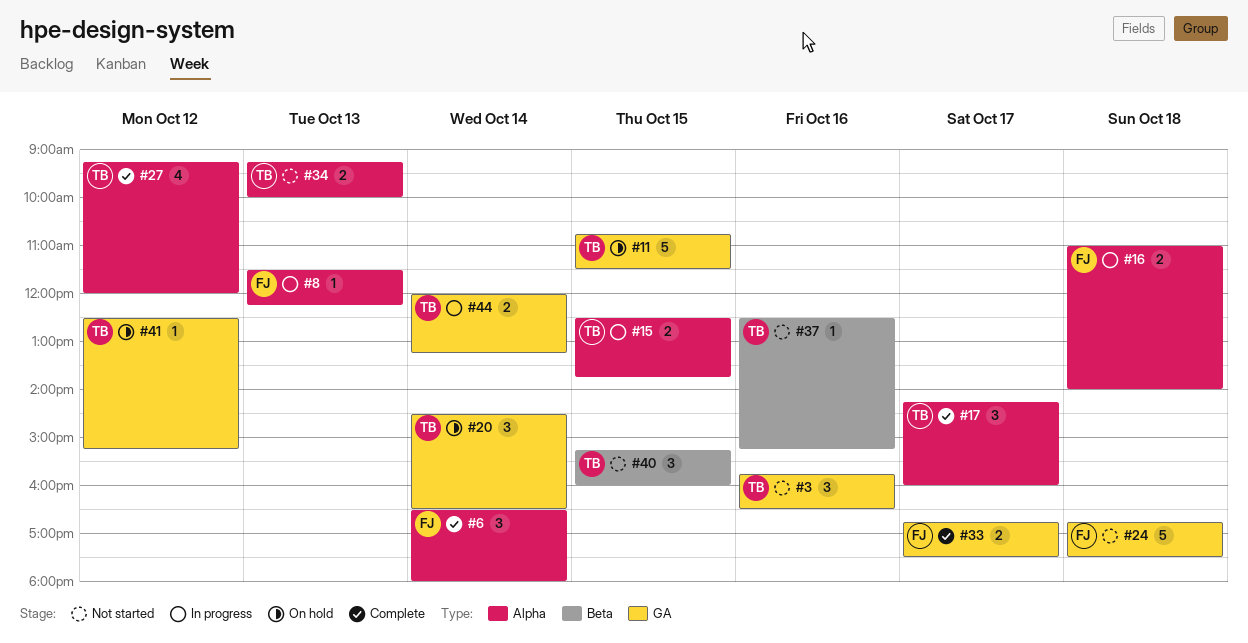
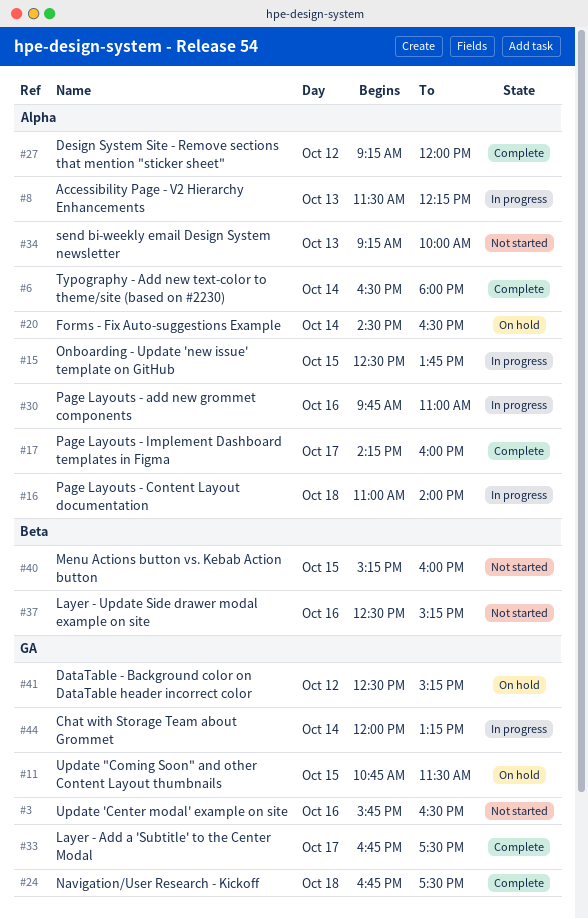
#20, label: GA -> Alpha
#24, status: Not started -> Complete
#30: none -> present

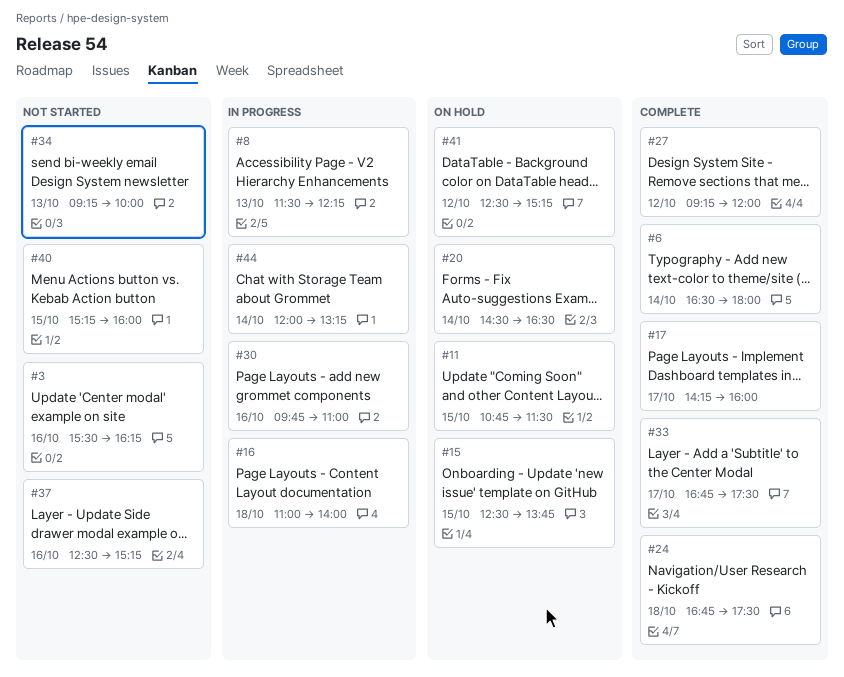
#3, begins: 15:45 -> 15:30
#3, ends: 16:30 -> 16:15
#15, status: In progress -> On hold

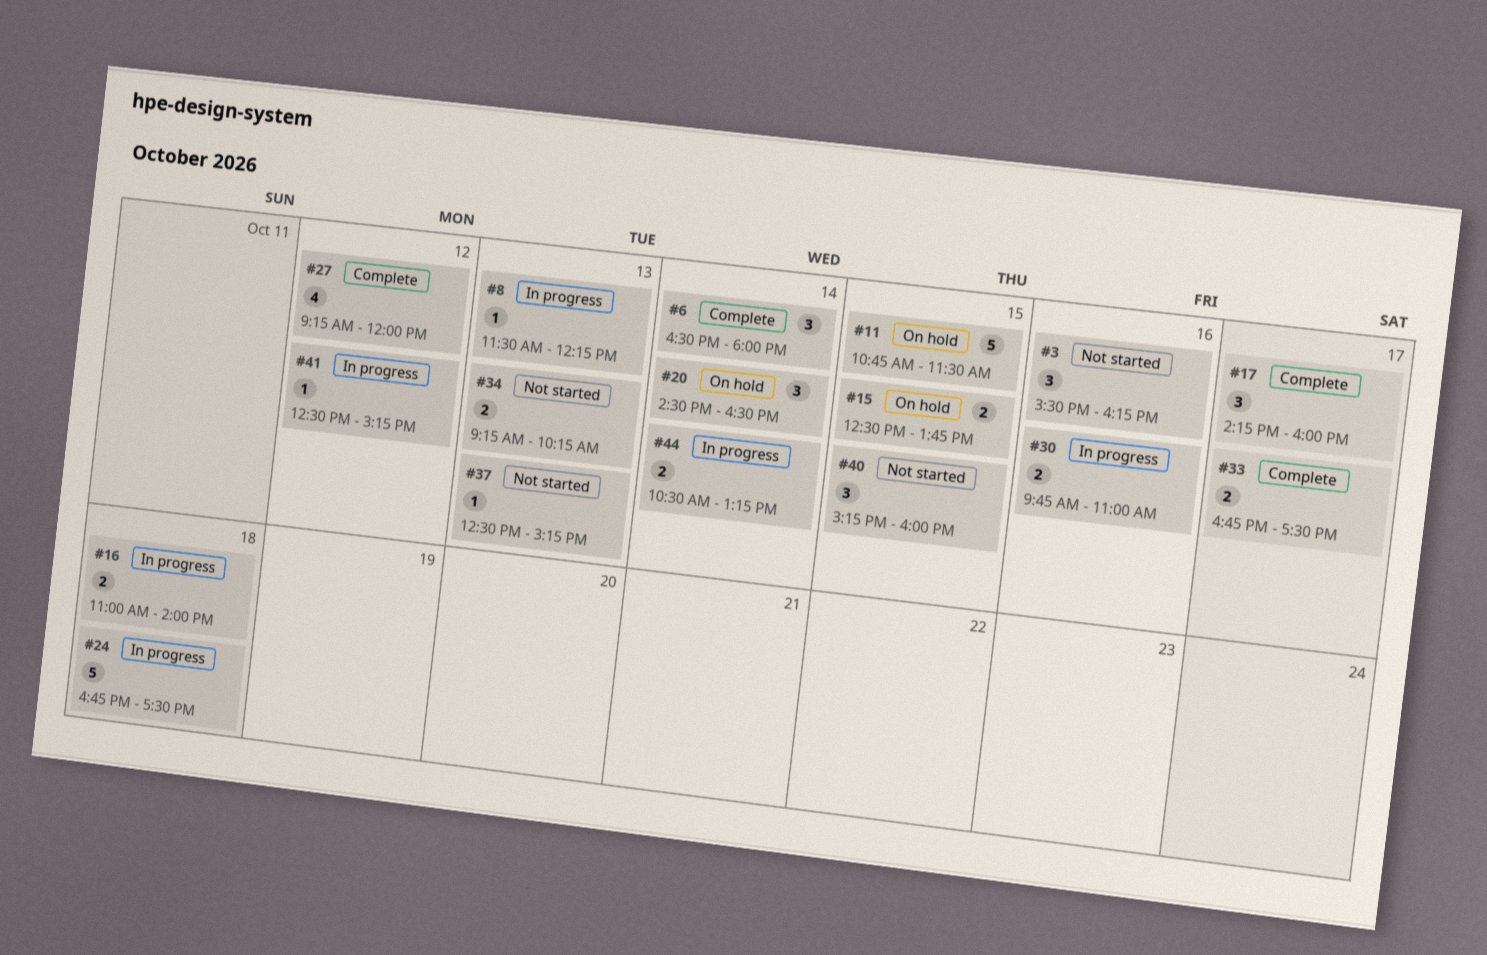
#24, status: Complete -> In progress
#34, ends: 10:00 -> 10:15
#37, day: Oct 16 -> Oct 13
#41, status: On hold -> In progress
#44, begins: 12:00 -> 10:30

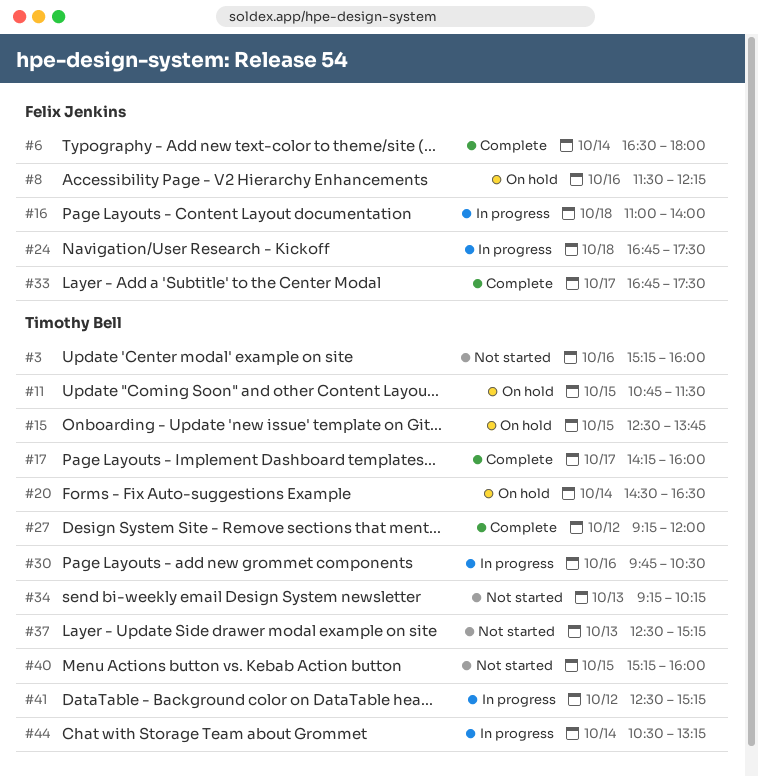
#3, begins: 15:30 -> 15:15
#3, ends: 16:15 -> 16:00
#8, status: In progress -> On hold
#8, day: Oct 13 -> Oct 16
#30, ends: 11:00 -> 10:30

